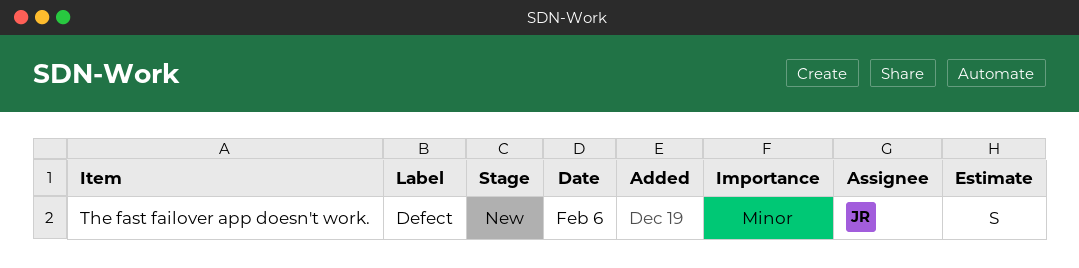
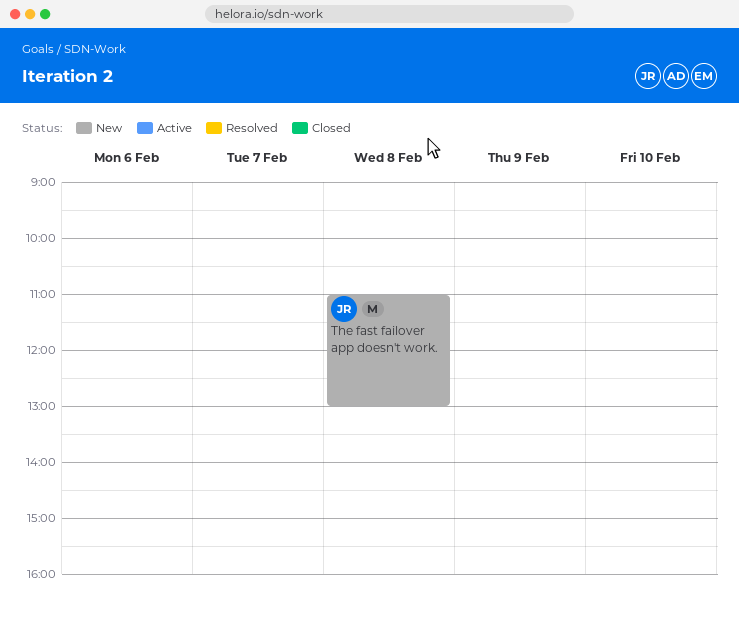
The fast failover app doesn't work., estimate: S -> M
The fast failover app doesn't work., day: Feb 6 -> Feb 8

